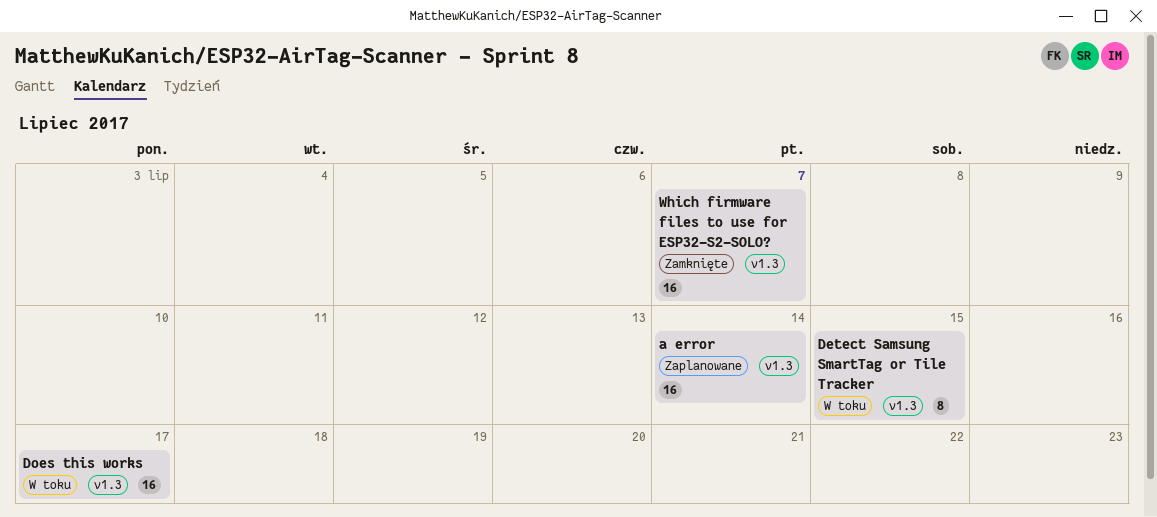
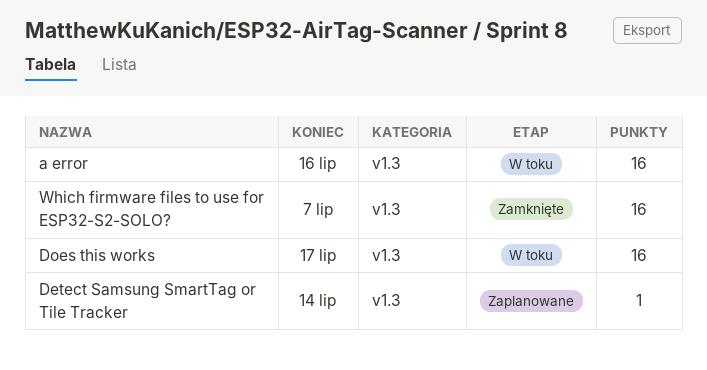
a error, status: Zaplanowane -> W toku
a error, due: Jul 14 -> Jul 16
Detect Samsung SmartTag or Tile Tracker, status: W toku -> Zaplanowane
Detect Samsung SmartTag or Tile Tracker, estimate: 8 -> 1
Detect Samsung SmartTag or Tile Tracker, due: Jul 15 -> Jul 14

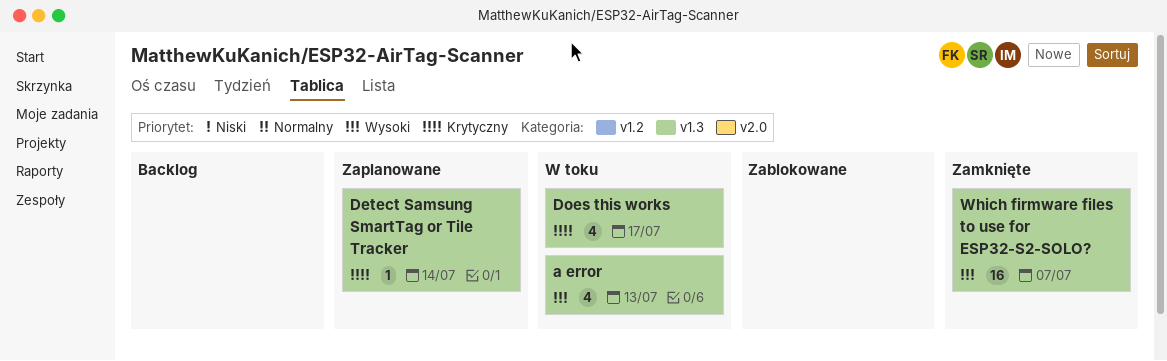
a error, estimate: 16 -> 4
a error, due: Jul 16 -> Jul 13
Does this works, estimate: 16 -> 4

